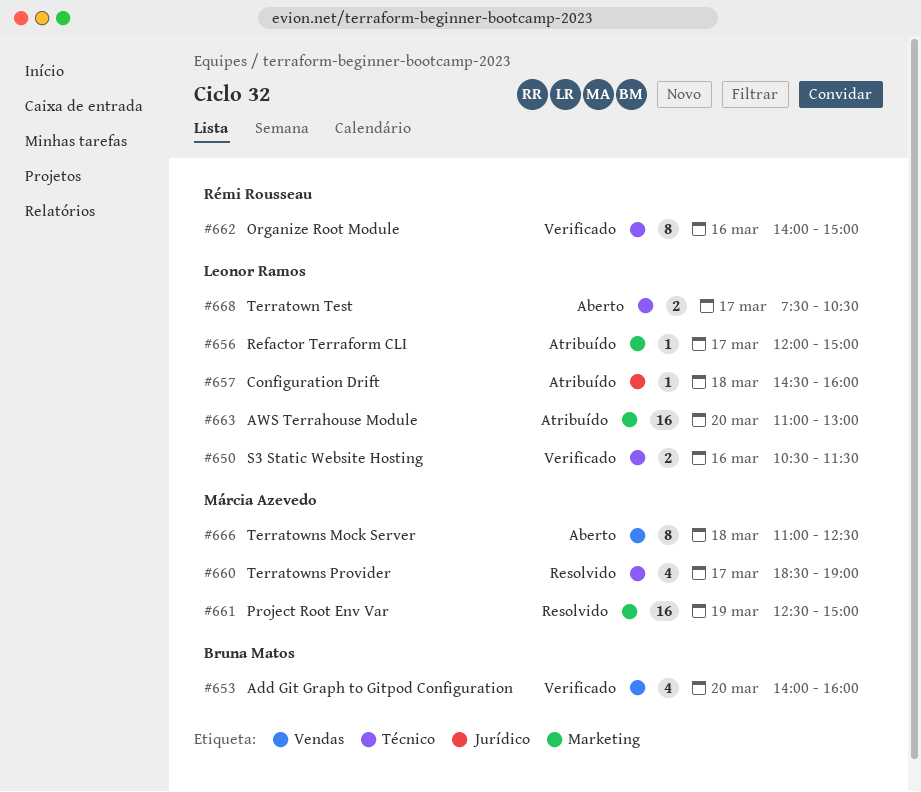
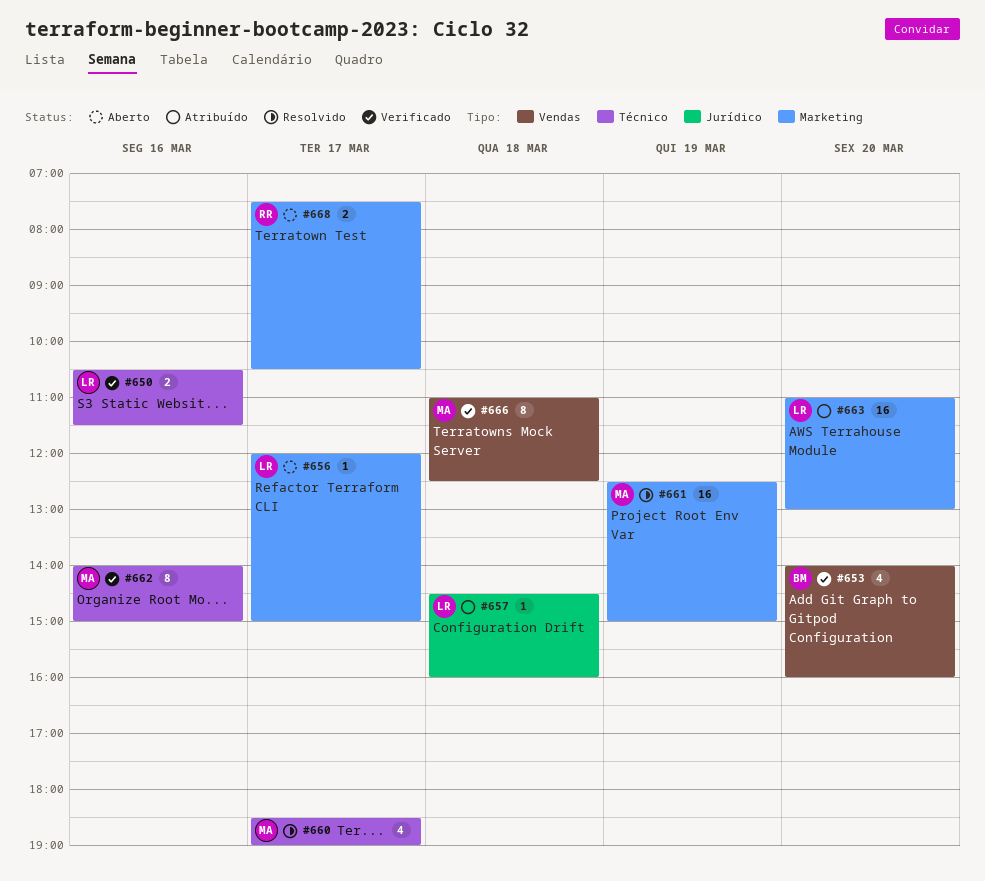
#656, status: Atribuído -> Aberto
#662, owner: Rémi Rousseau -> Márcia Azevedo
#666, status: Aberto -> Verificado
#668, owner: Leonor Ramos -> Rémi Rousseau
#668, label: Técnico -> Marketing

